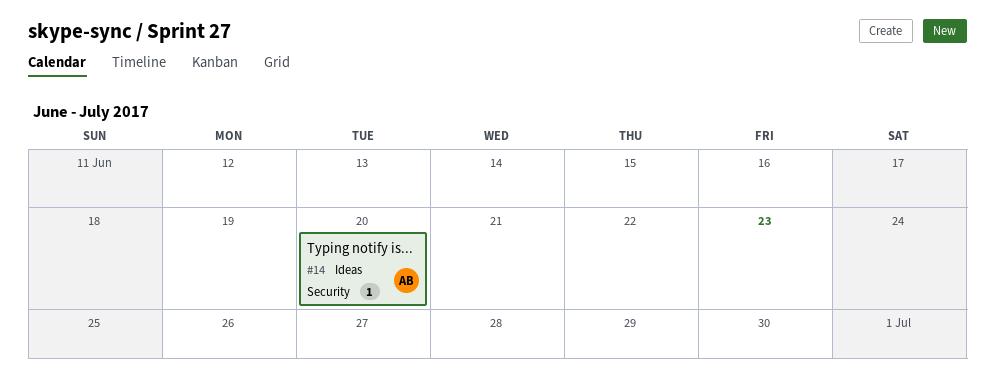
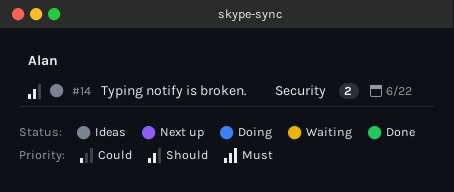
#14, estimate: 1 -> 2
#14, due: Jun 20 -> Jun 22

